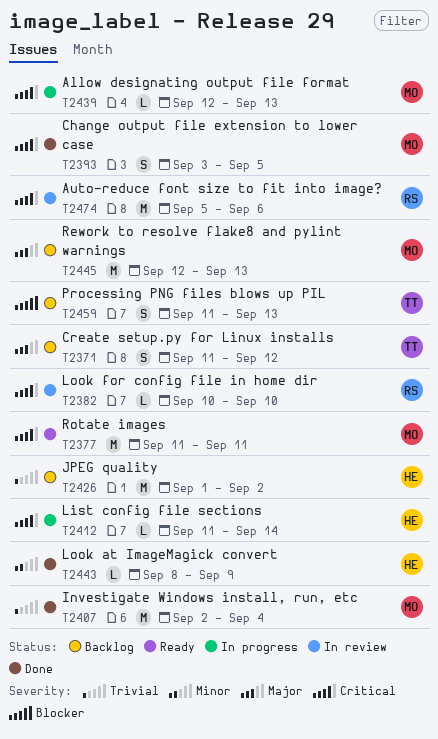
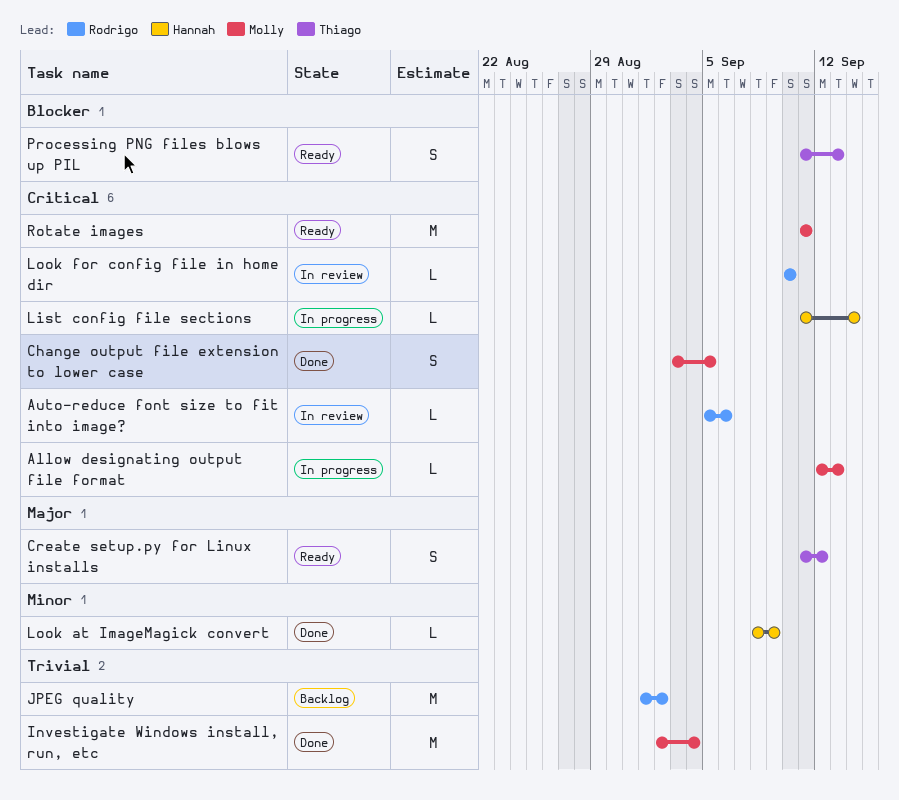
Auto-reduce font size to fit into image?, estimate: M -> L
Create setup.py for Linux installs, status: Backlog -> Ready
JPEG quality, owner: Hannah -> Rodrigo
Processing PNG files blows up PIL, status: Backlog -> Ready
Rework to resolve flake8 and pylint warnings: present -> none

